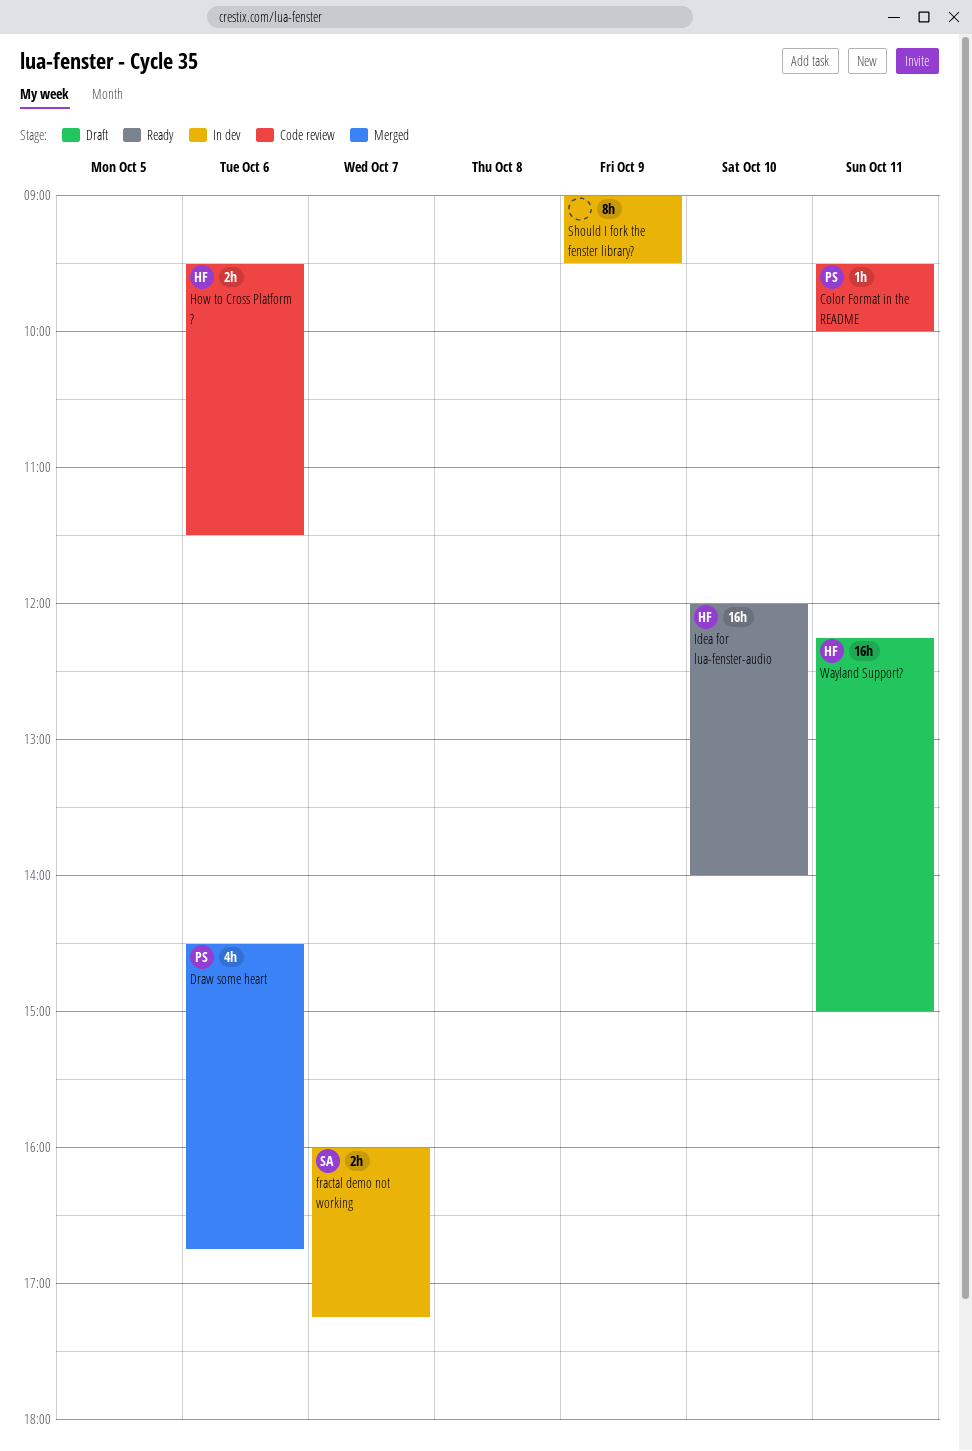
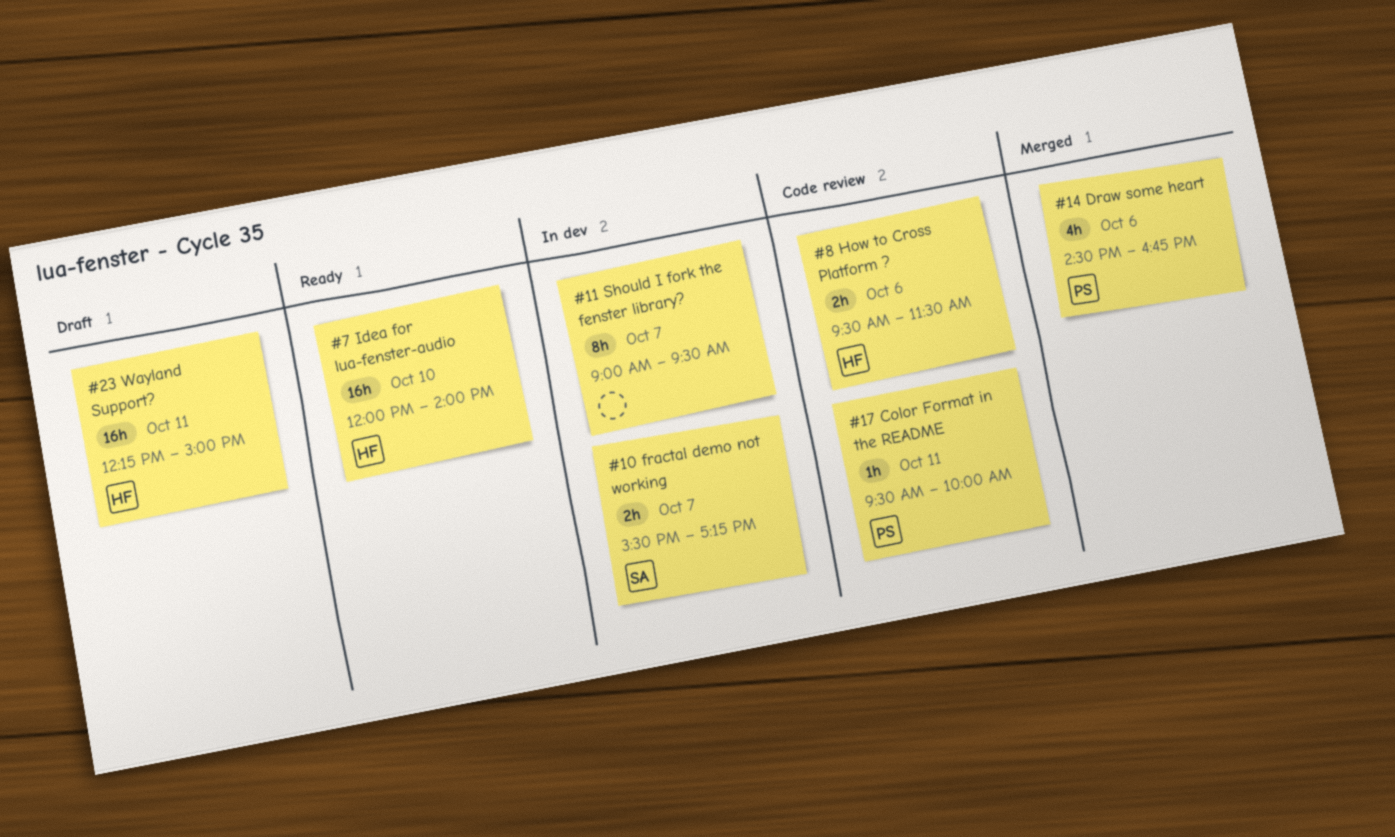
fractal demo not working, begins: 16:00 -> 15:30
Should I fork the fenster library?, day: Oct 9 -> Oct 7

